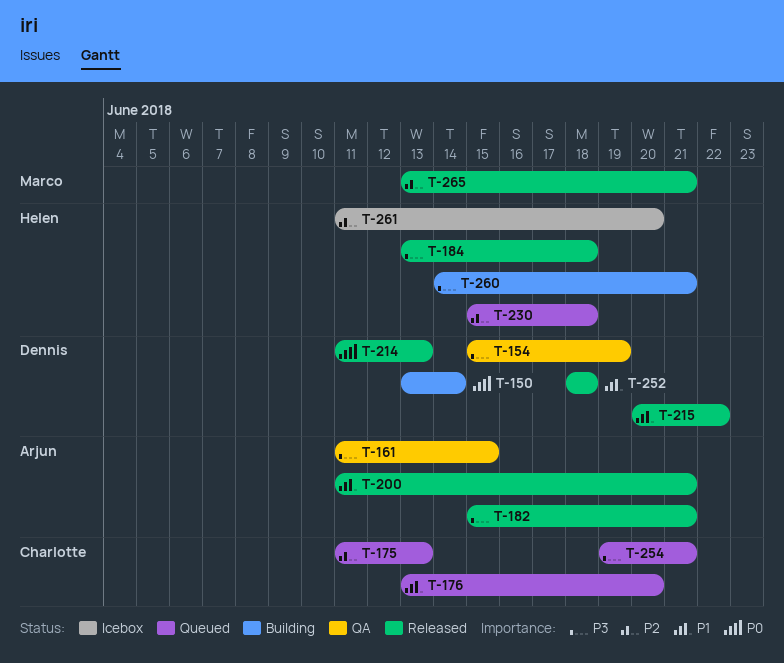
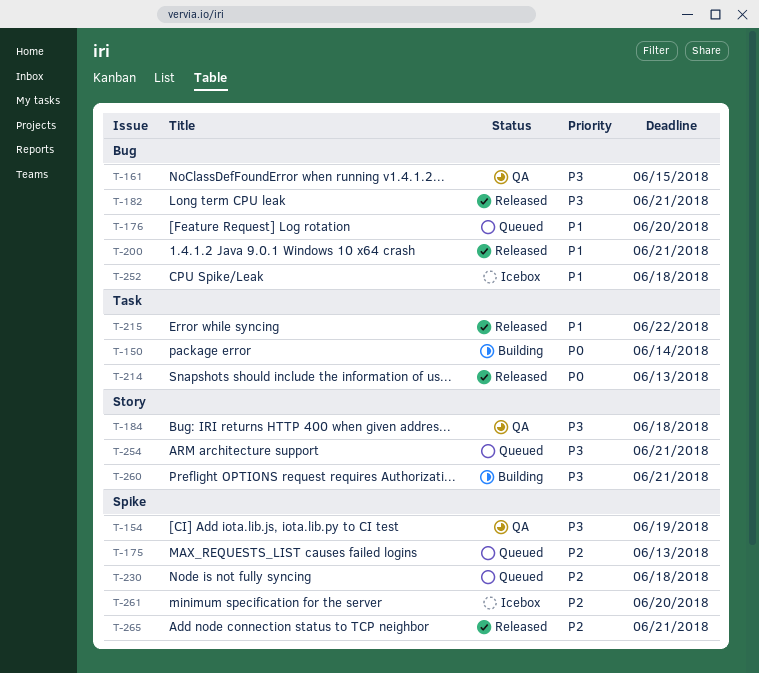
T-184, status: Released -> QA
T-252, status: Released -> Icebox

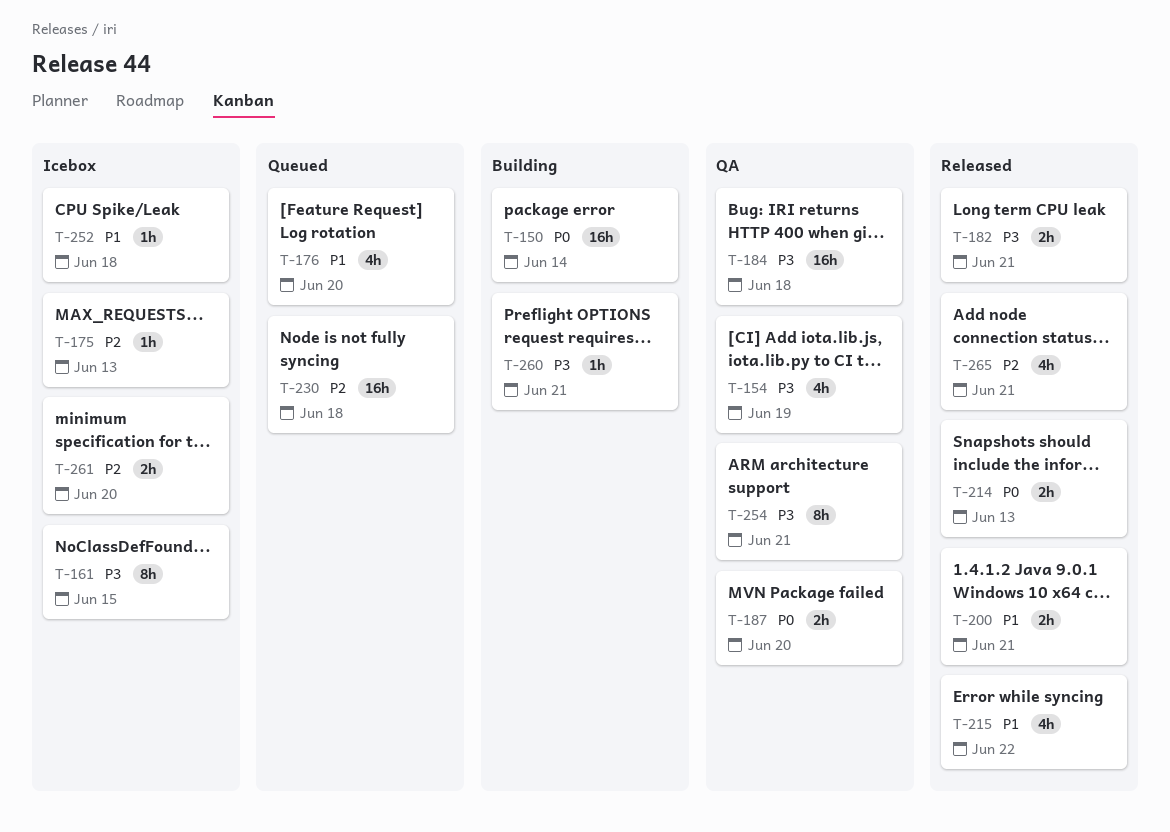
T-161, status: QA -> Icebox
T-175, status: Queued -> Icebox
T-187: none -> present
T-254, status: Queued -> QA

